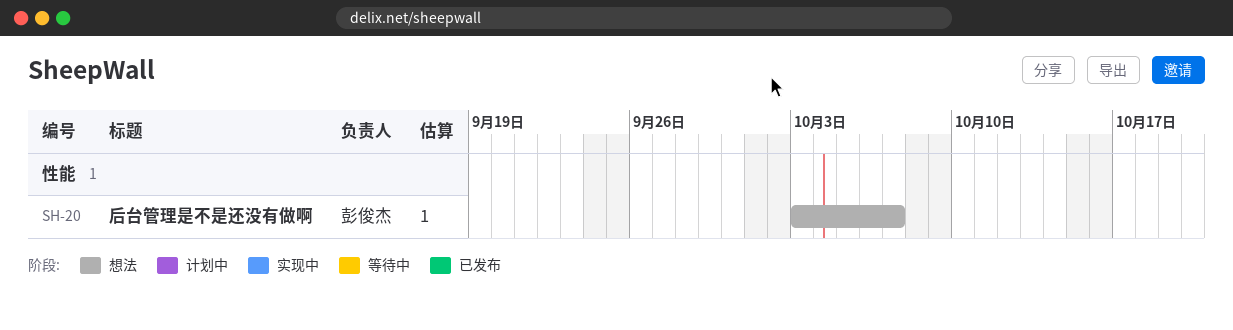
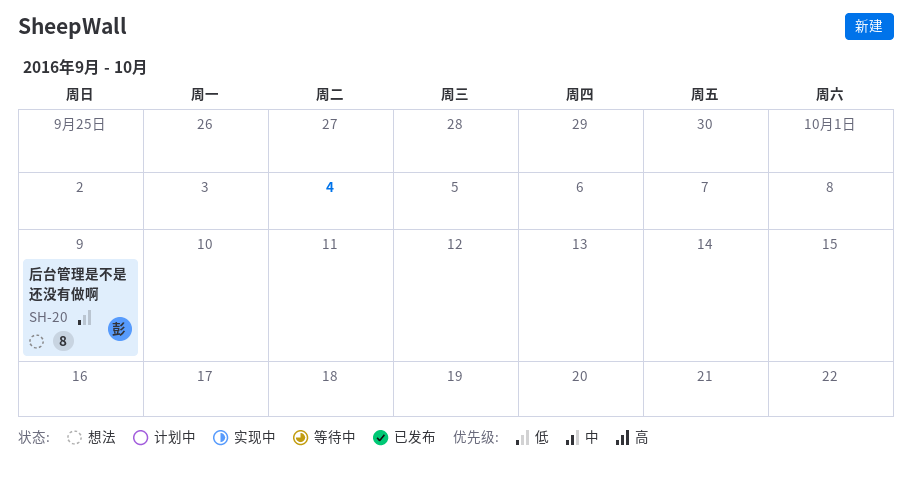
SH-20, estimate: 1 -> 8
SH-20, due: Oct 7 -> Oct 9

